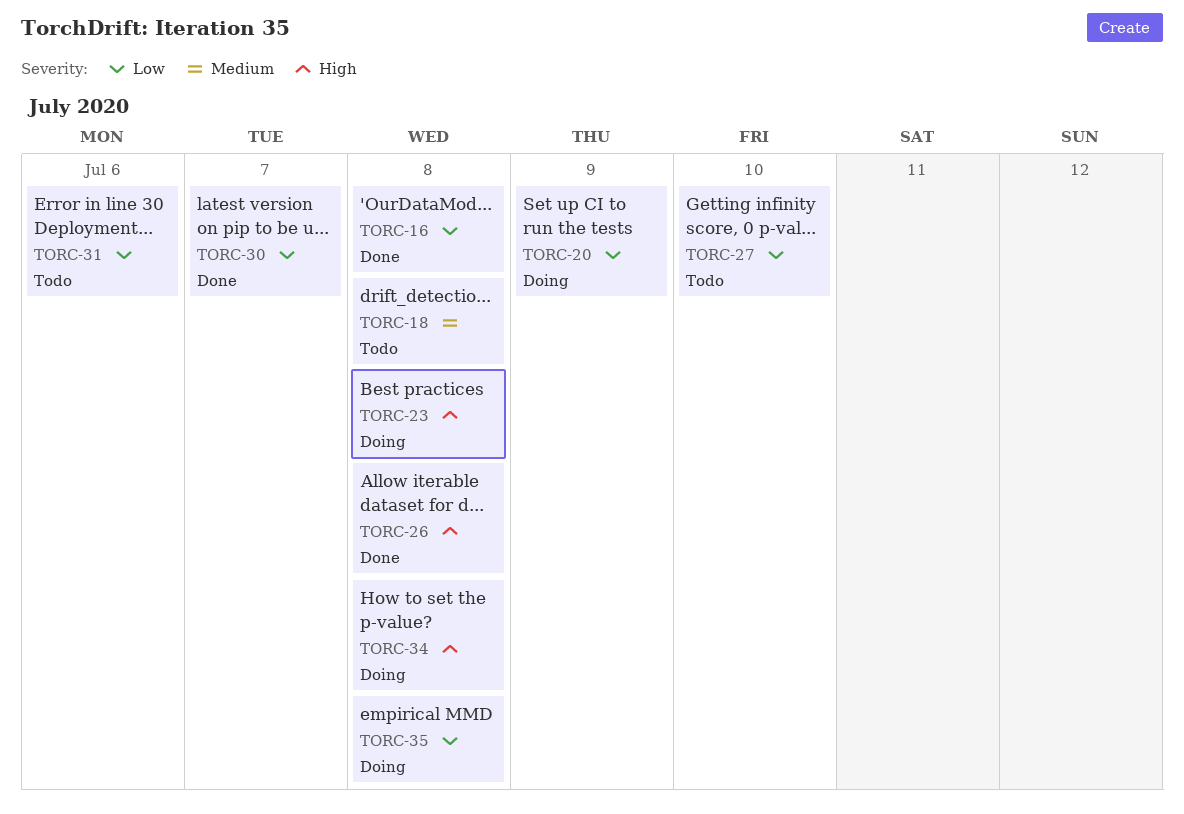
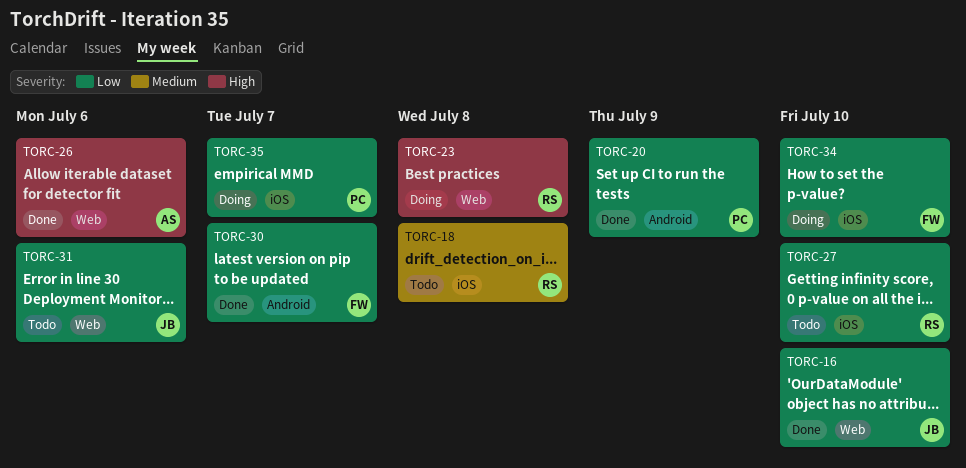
TORC-16, due: Jul 8 -> Jul 10
TORC-20, status: Doing -> Done
TORC-26, due: Jul 8 -> Jul 6
TORC-34, priority: High -> Low
TORC-34, due: Jul 8 -> Jul 10
TORC-35, due: Jul 8 -> Jul 7

